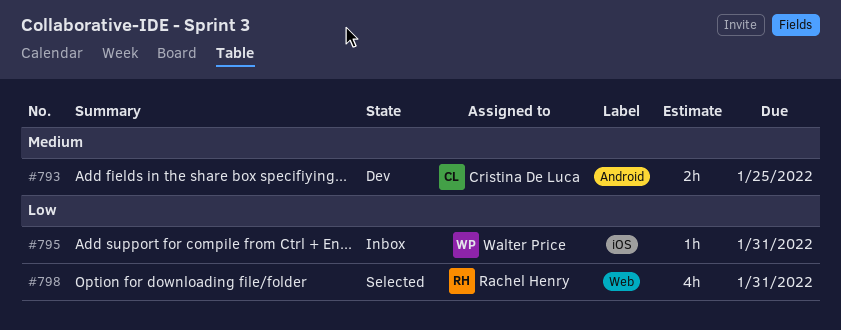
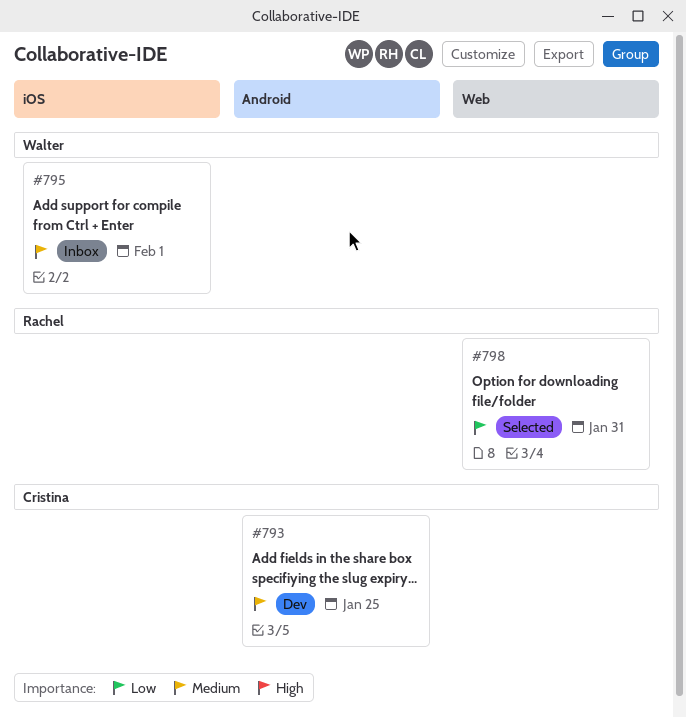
#795, priority: Low -> Medium
#795, due: Jan 31 -> Feb 1

